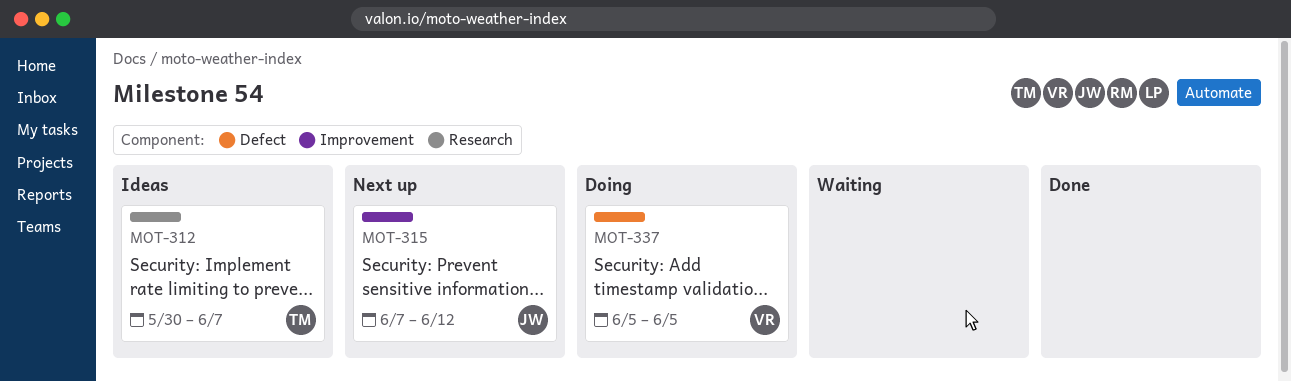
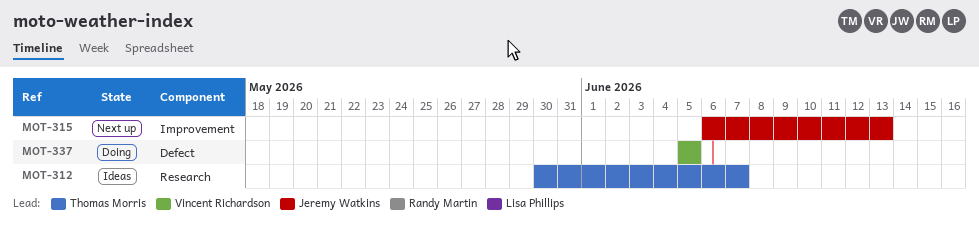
MOT-315, start: Jun 7 -> Jun 6
MOT-315, due: Jun 12 -> Jun 13

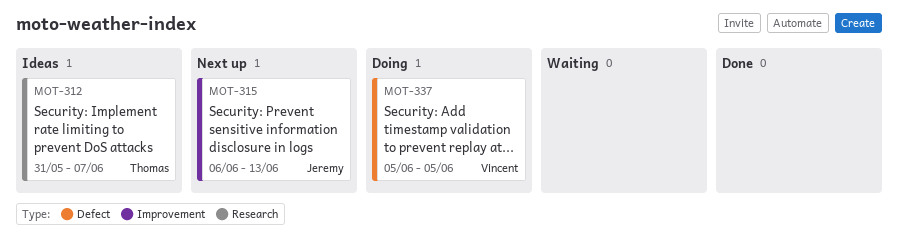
MOT-312, start: May 30 -> May 31

